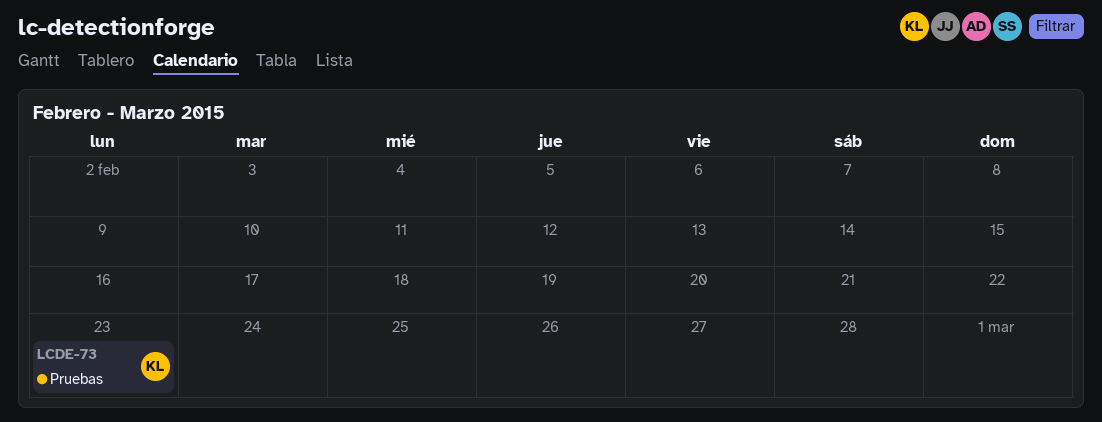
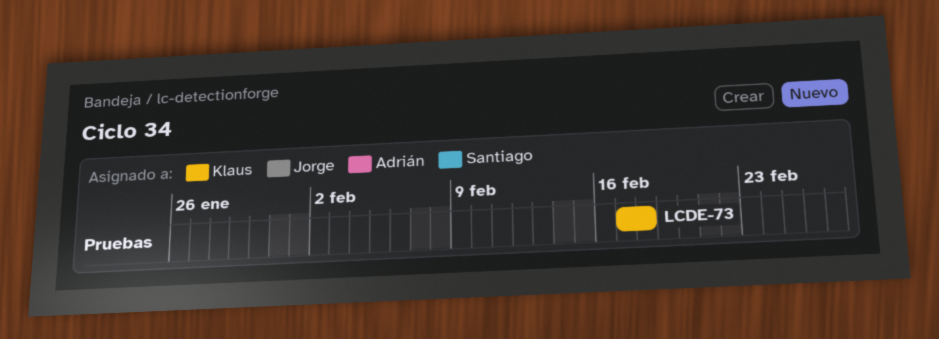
LCDE-73, due: Feb 23 -> Feb 18

